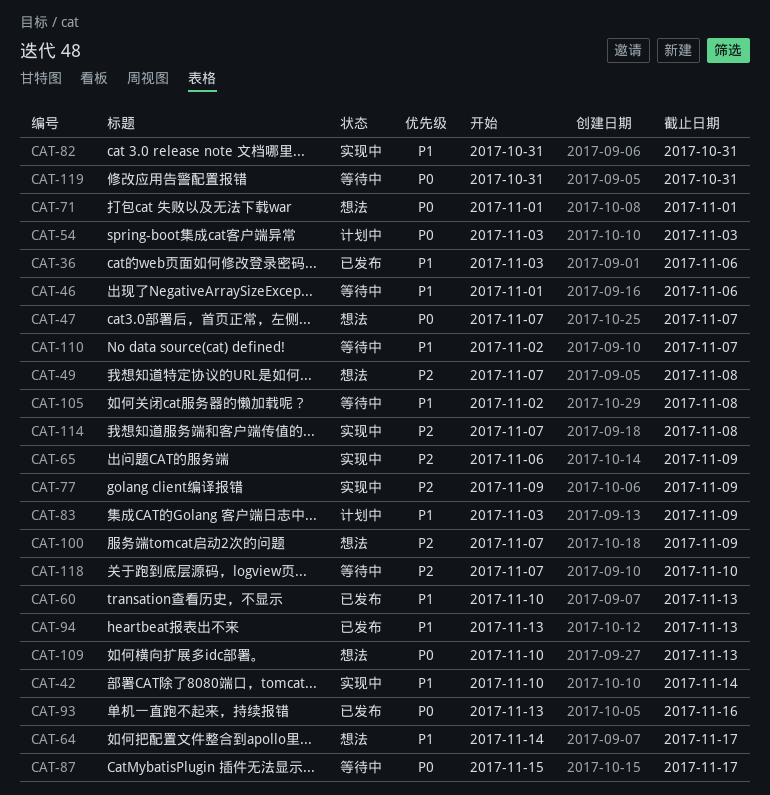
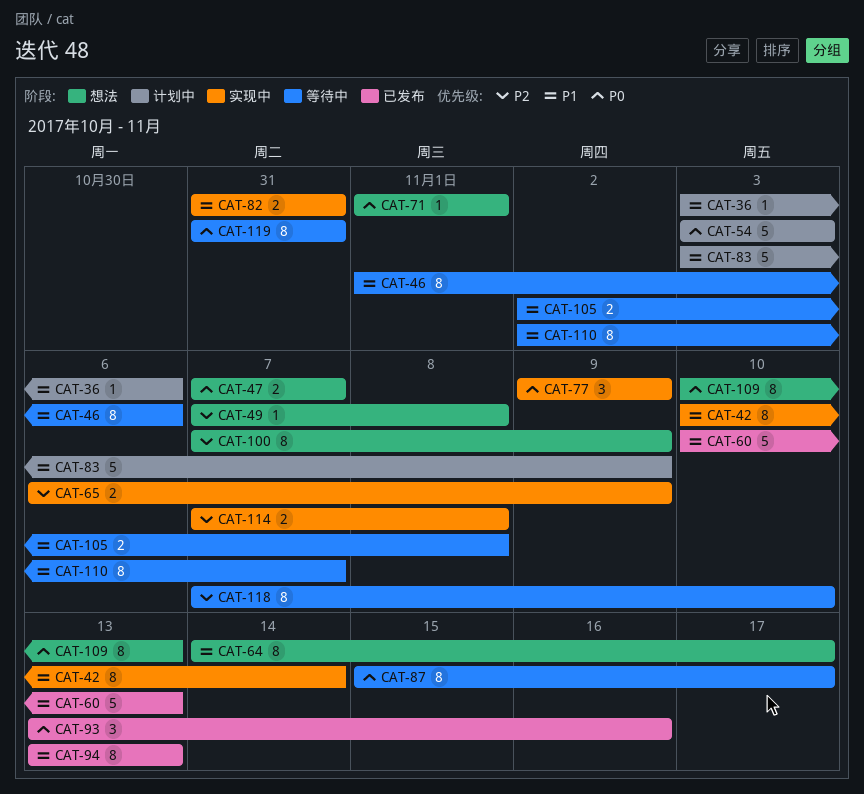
CAT-36, status: 已发布 -> 计划中
CAT-77, priority: P2 -> P0

